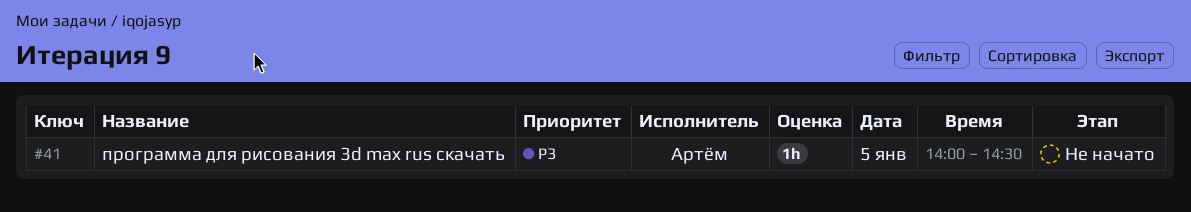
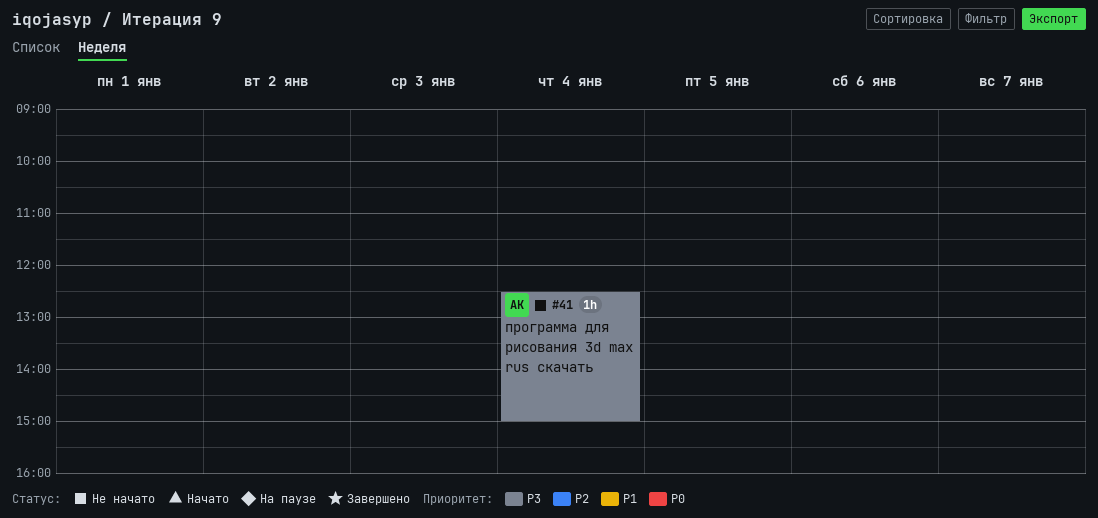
#41, day: Jan 5 -> Jan 4
#41, begins: 14:00 -> 12:30
#41, ends: 14:30 -> 15:00

